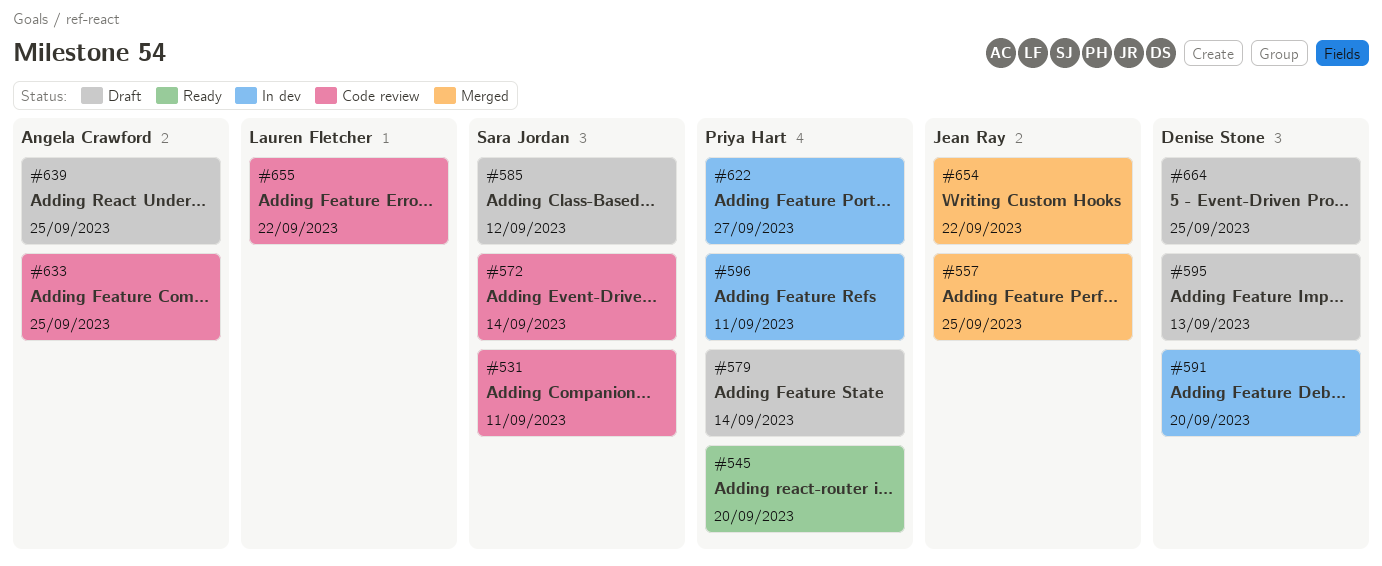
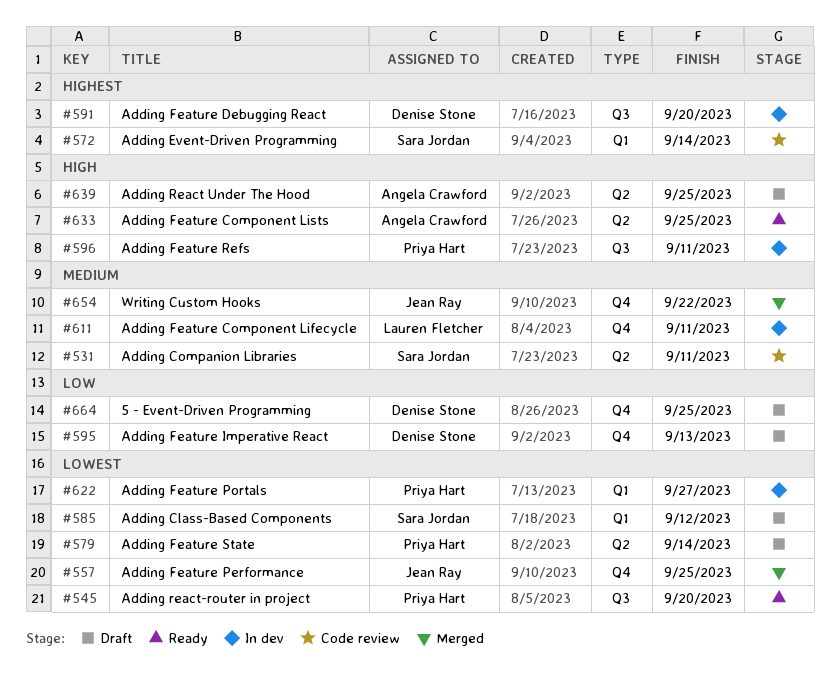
#611: none -> present
#633, status: Code review -> Ready
#655: present -> none

